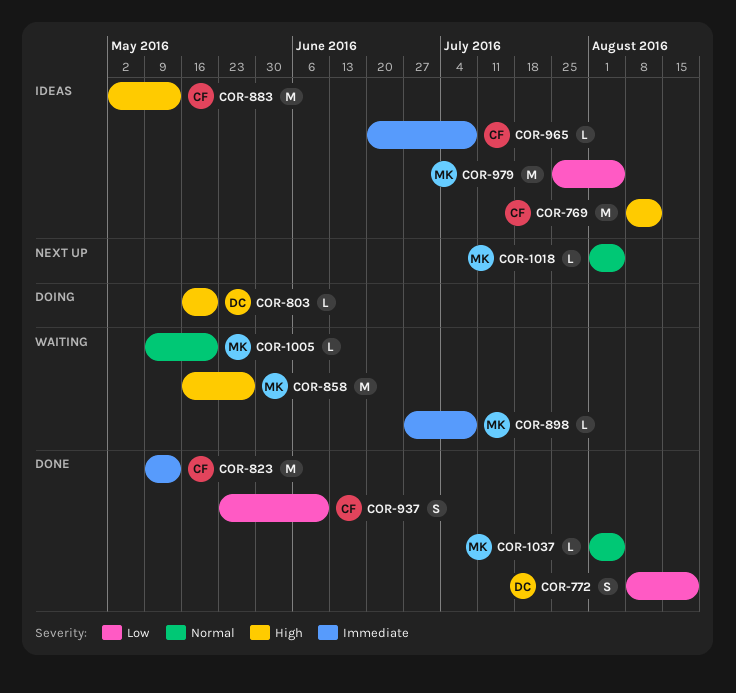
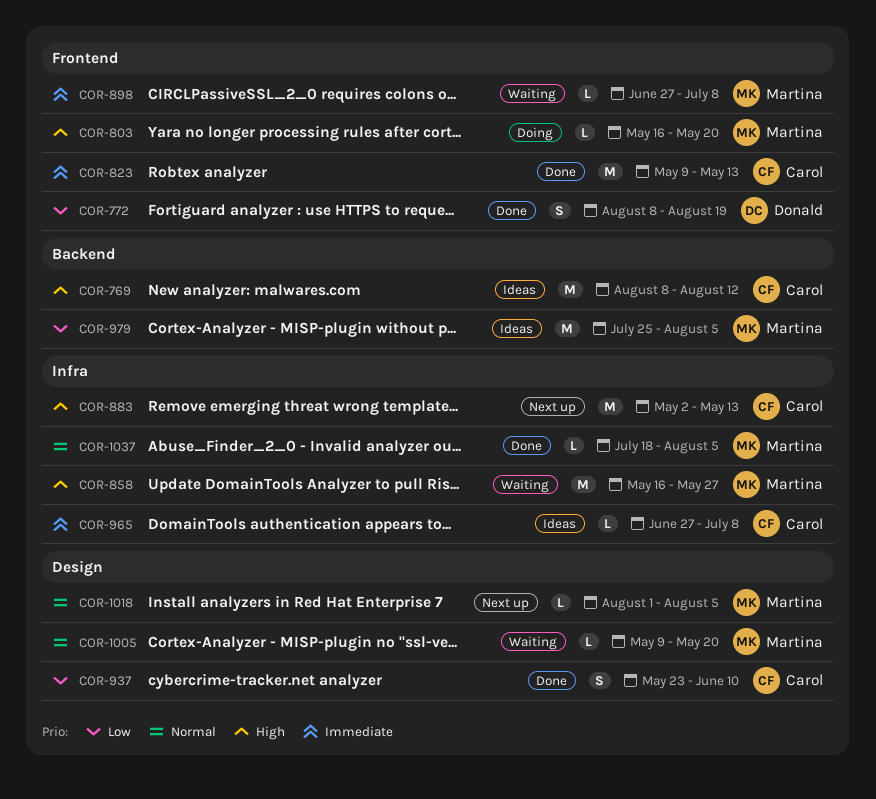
COR-803, owner: Donald -> Martina
COR-883, status: Ideas -> Next up
COR-965, start: Jun 20 -> Jun 27
COR-1037, start: Aug 1 -> Jul 18

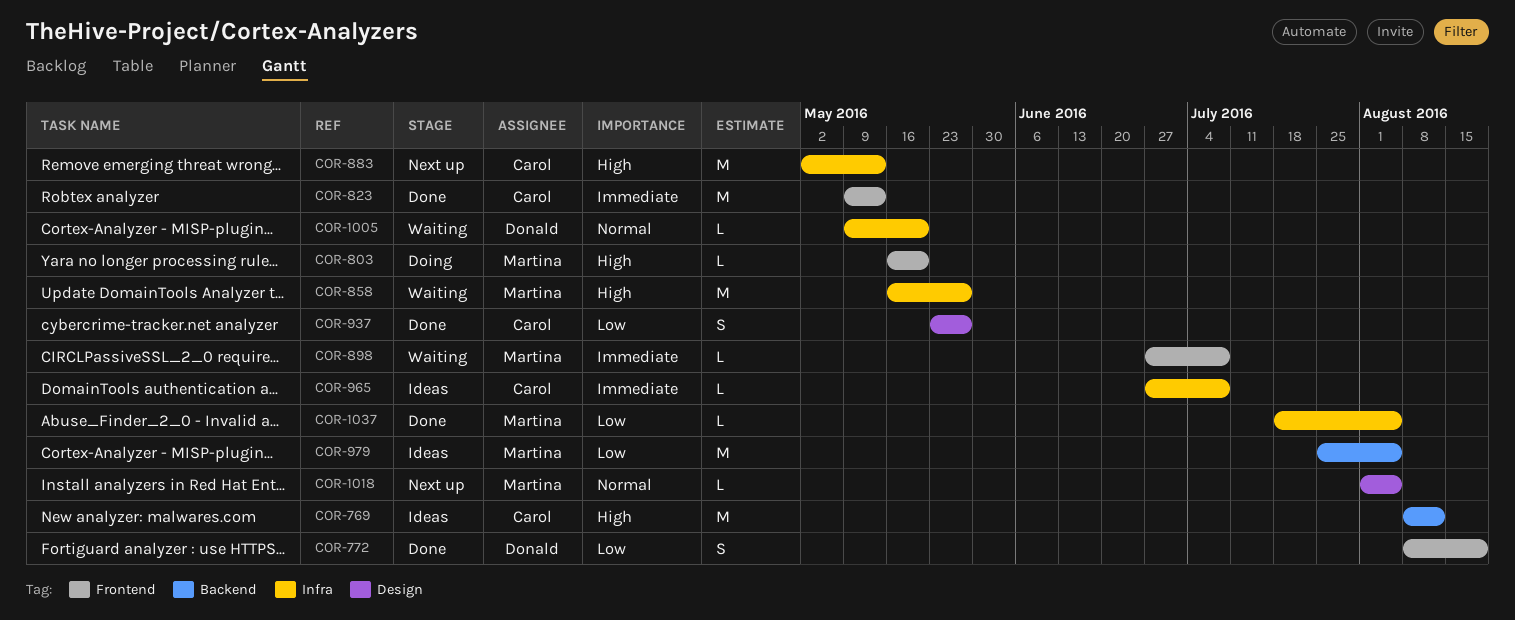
COR-937, due: Jun 10 -> May 27
COR-1005, owner: Martina -> Donald
COR-1005, label: Design -> Infra
COR-1037, priority: Normal -> Low

